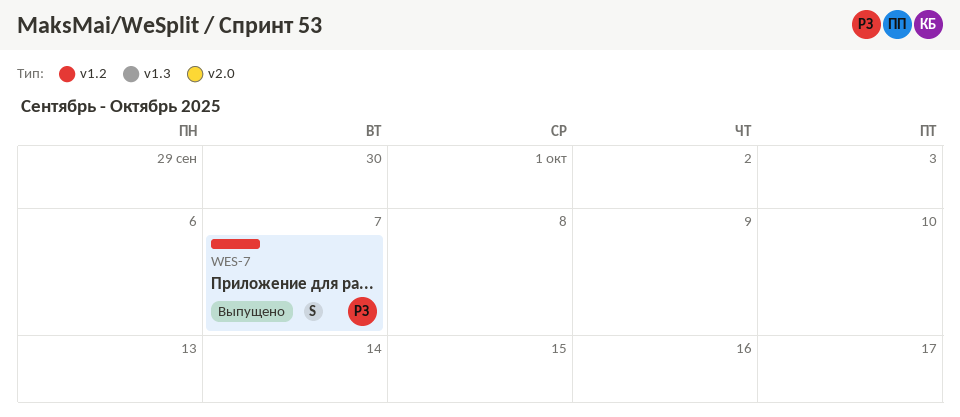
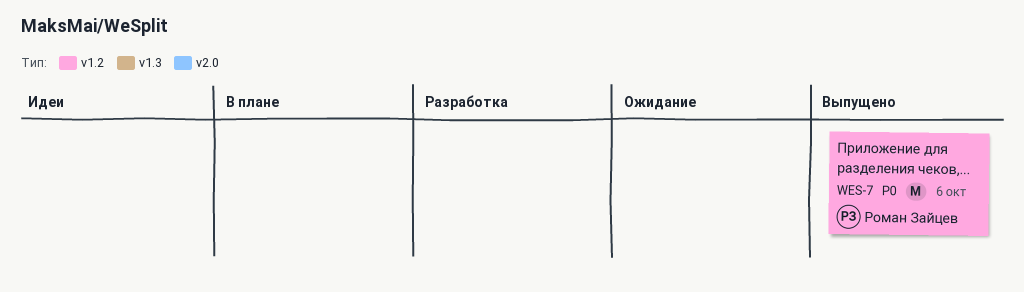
WES-7, estimate: S -> M
WES-7, due: Oct 7 -> Oct 6

